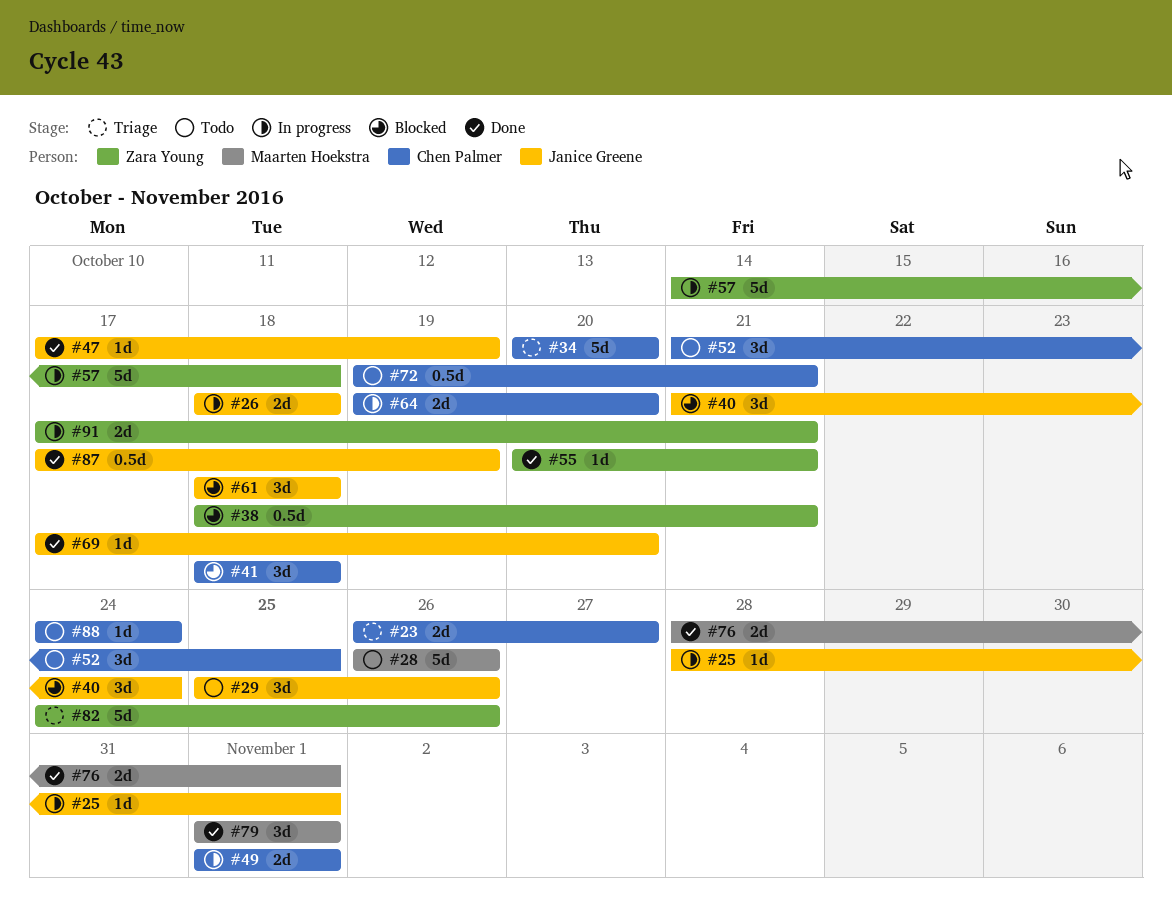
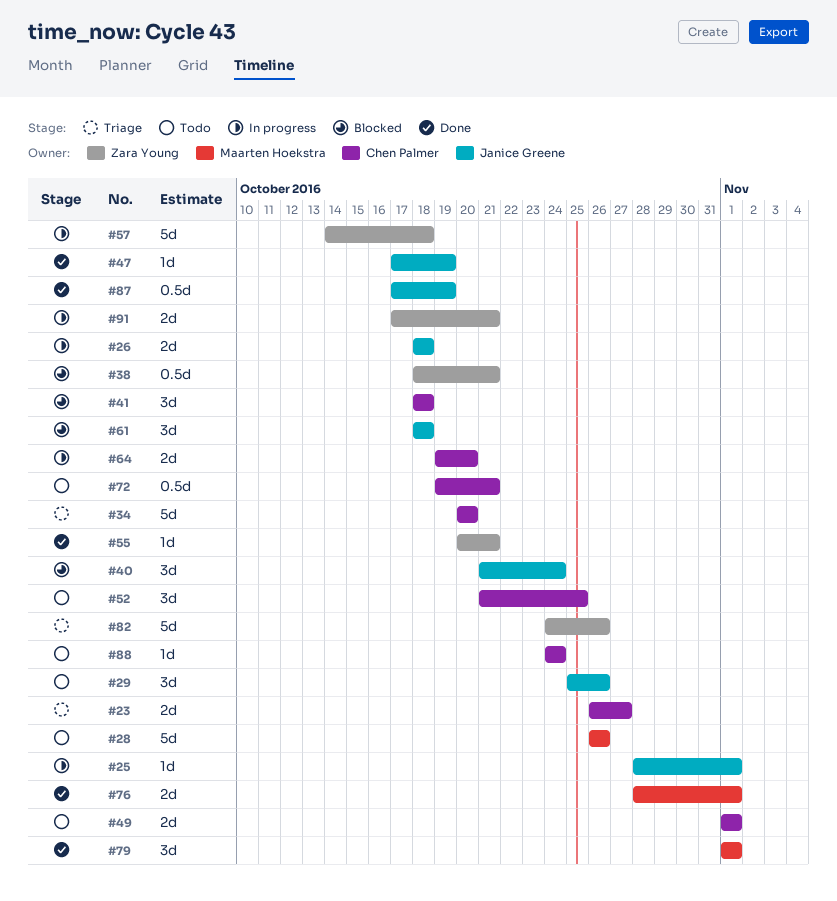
#49, status: In progress -> Todo
#69: present -> none

